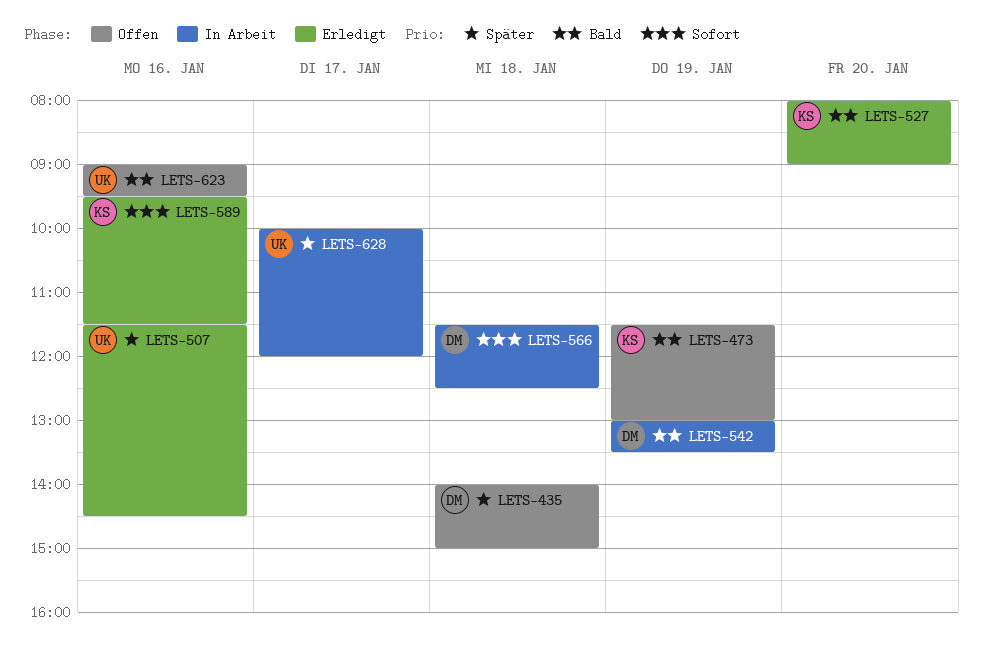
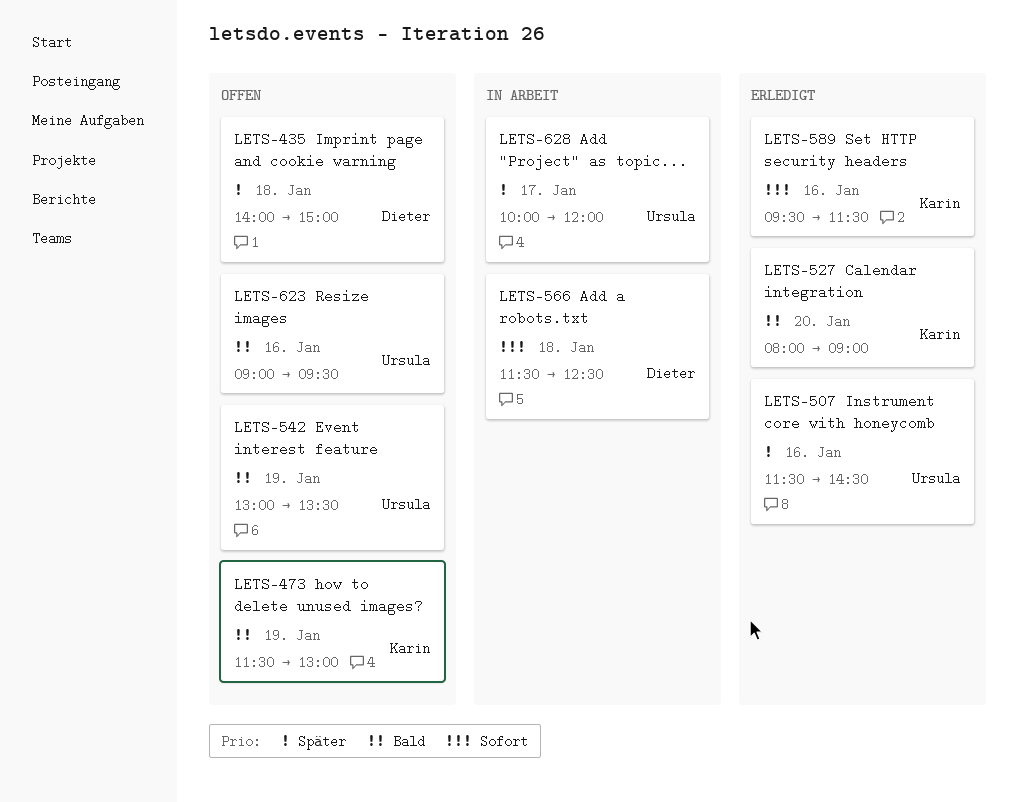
LETS-542, status: In Arbeit -> Offen
LETS-542, owner: Dieter -> Ursula

